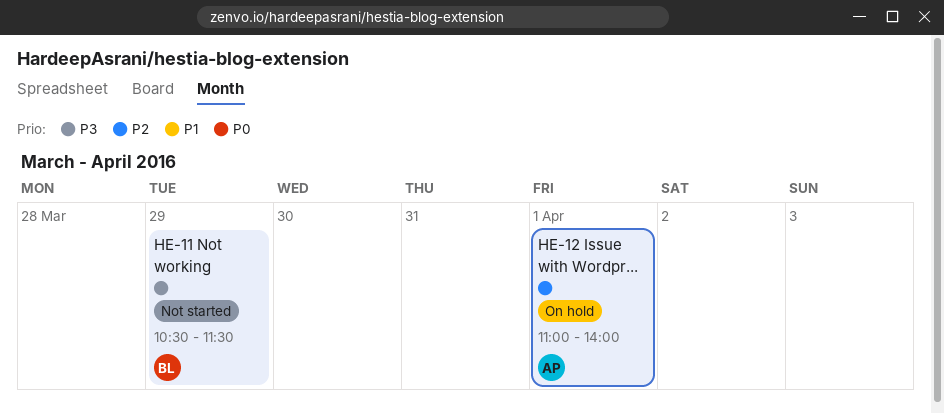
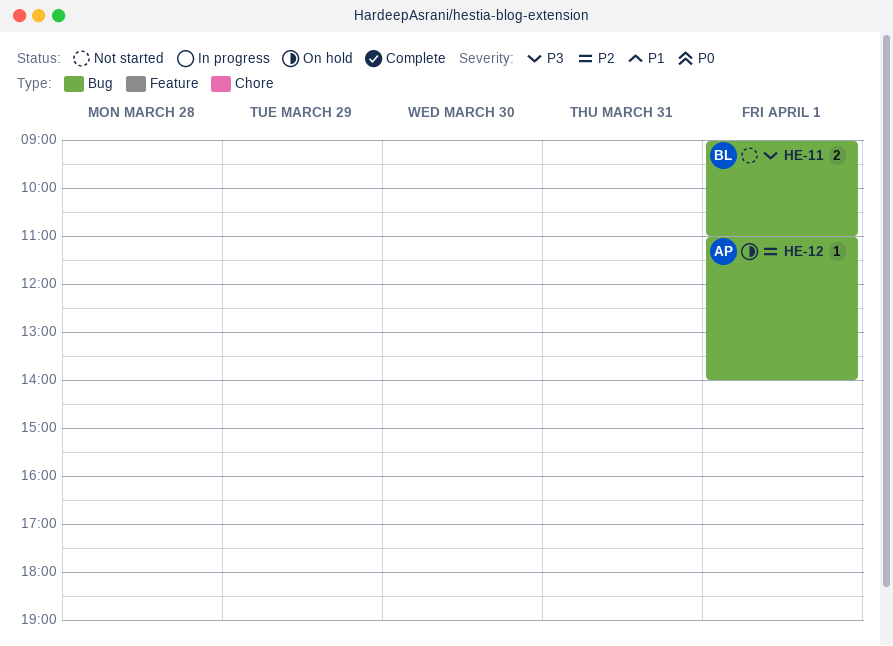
HE-11, day: Mar 29 -> Apr 1
HE-11, begins: 10:30 -> 09:00
HE-11, ends: 11:30 -> 11:00

